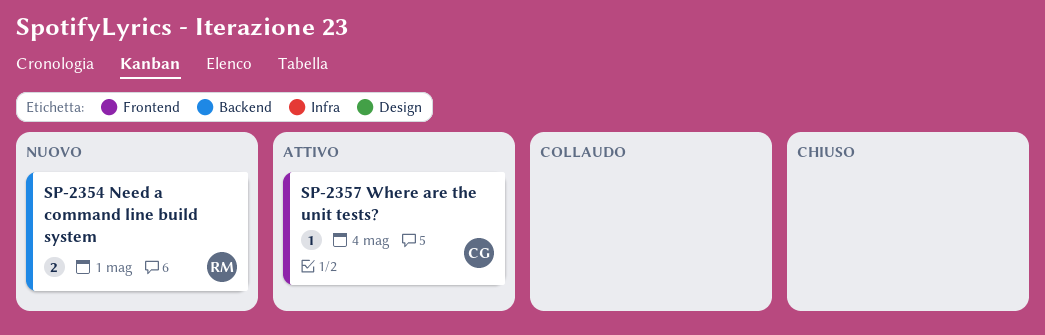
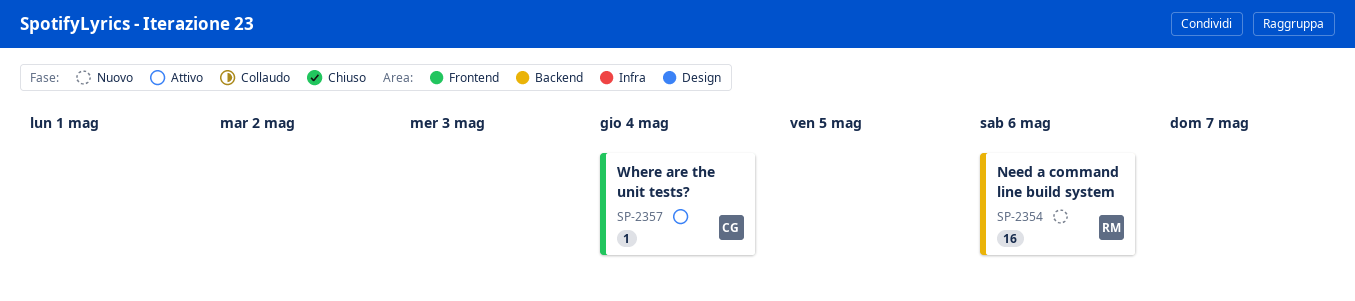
SP-2354, estimate: 2 -> 16
SP-2354, due: May 1 -> May 6

